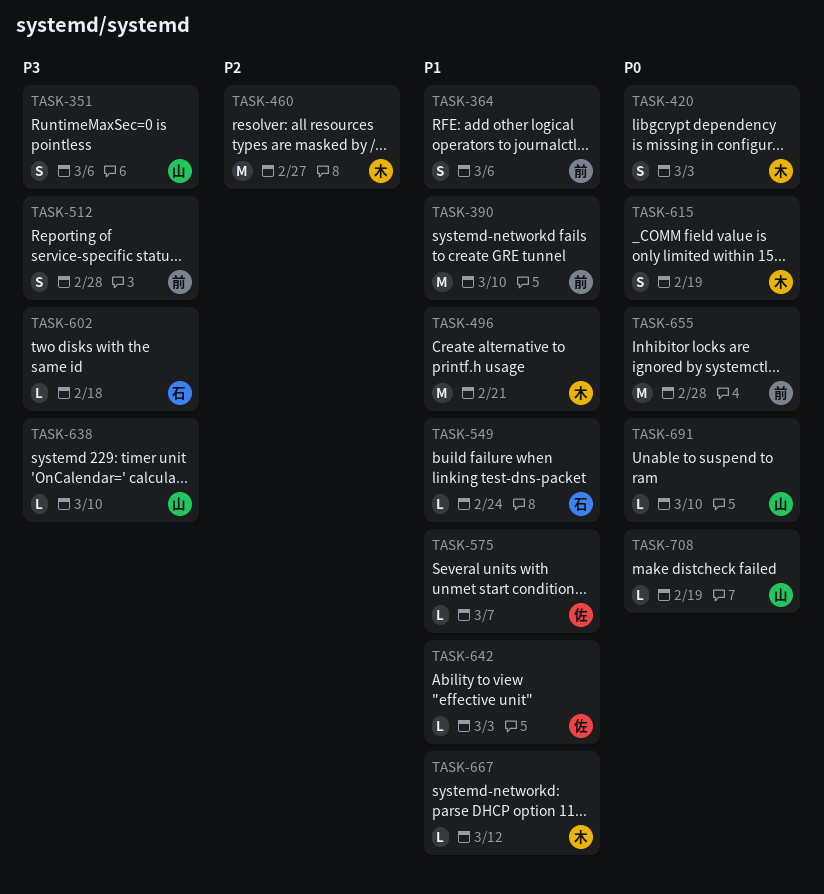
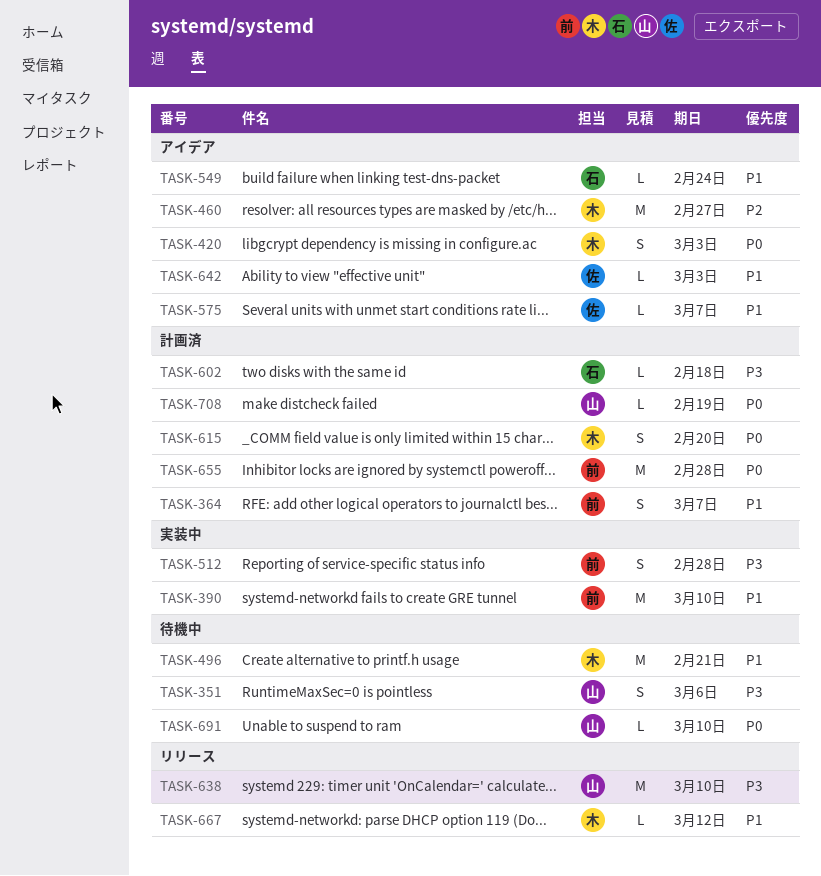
TASK-364, due: Mar 6 -> Mar 7
TASK-615, due: Feb 19 -> Feb 20
TASK-638, estimate: L -> M

